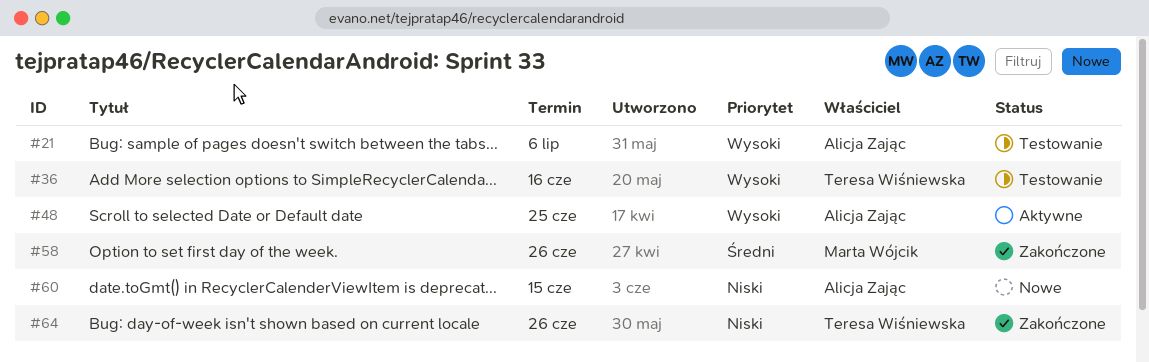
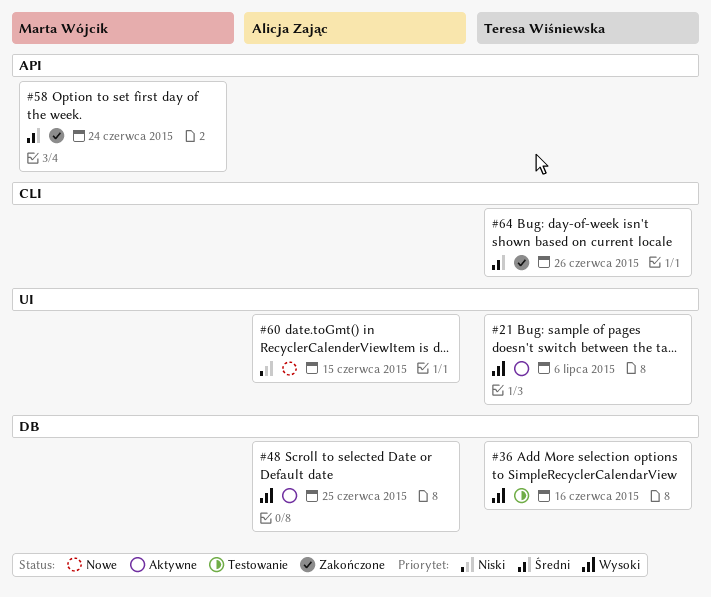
#21, status: Testowanie -> Aktywne
#21, owner: Alicja Zając -> Teresa Wiśniewska
#58, due: Jun 26 -> Jun 24
#64, priority: Niski -> Średni

